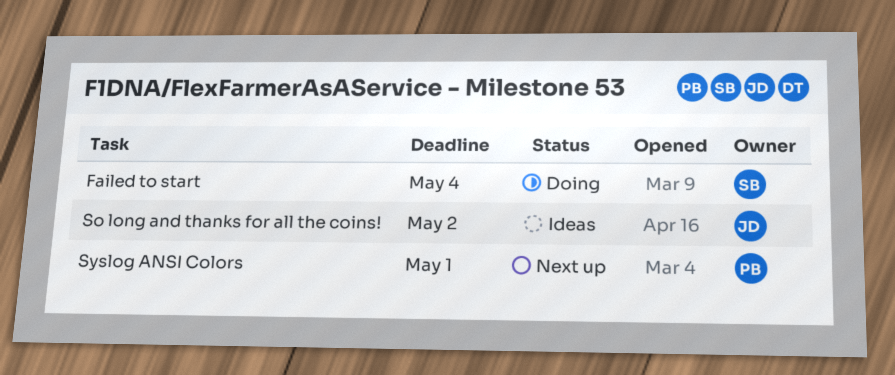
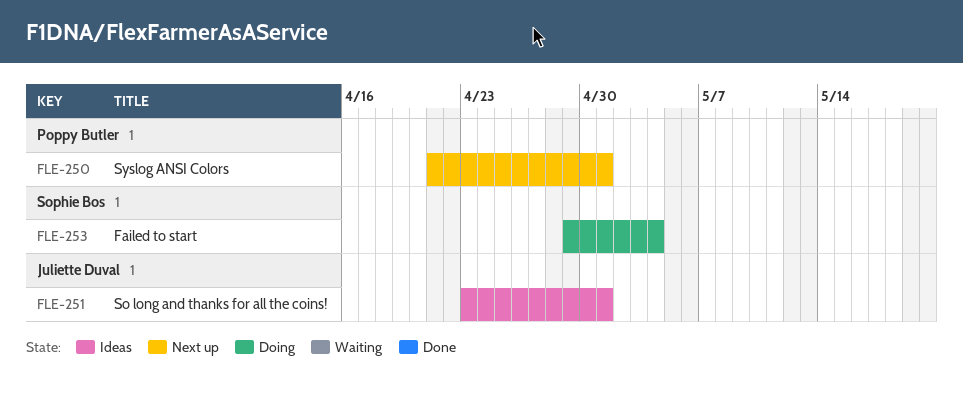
So long and thanks for all the coins!, due: May 2 -> May 1

